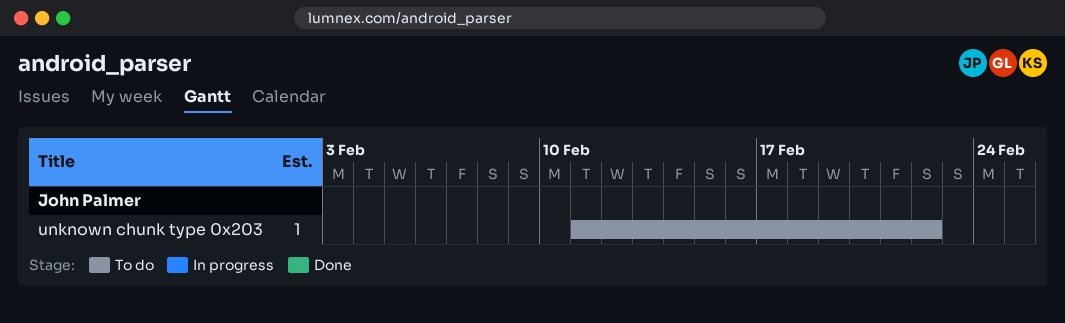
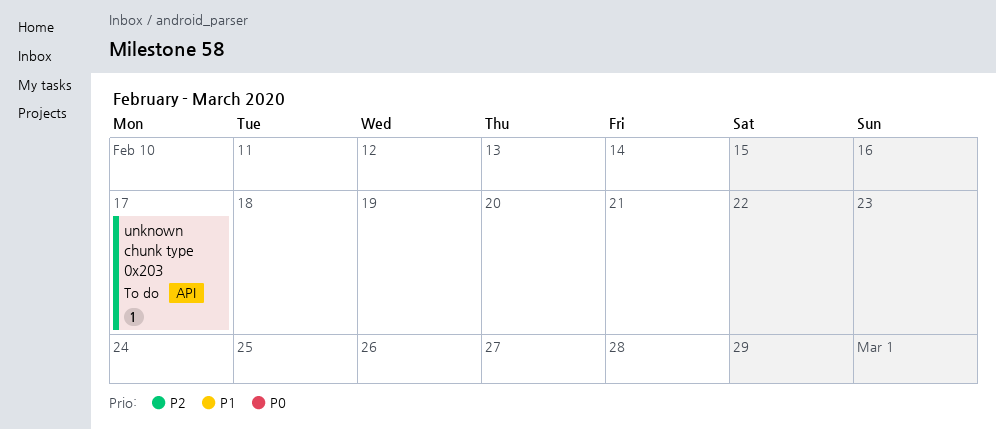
unknown chunk type 0x203, due: Feb 22 -> Feb 17

